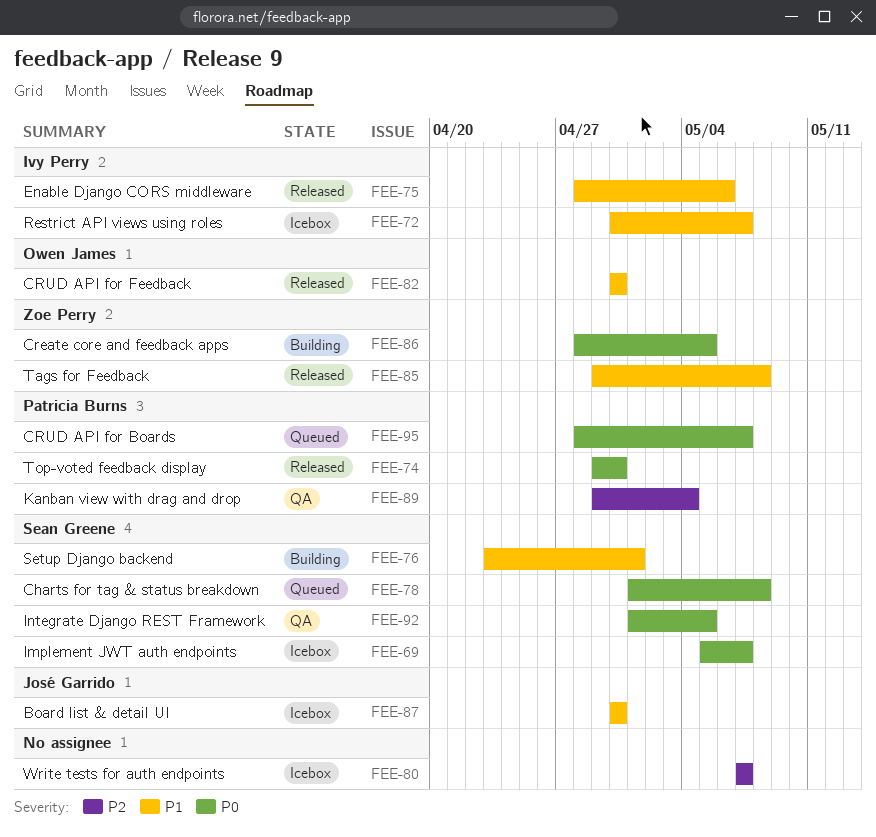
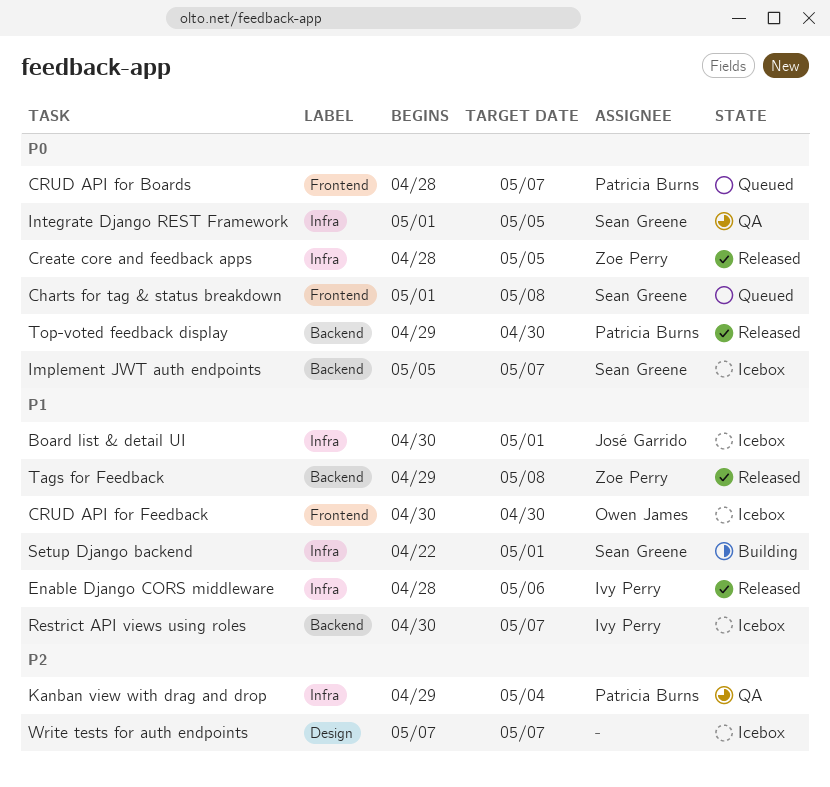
Board list & detail UI, due: Apr 30 -> May 1
Create core and feedback apps, status: Building -> Released
CRUD API for Feedback, status: Released -> Icebox
Setup Django backend, start: Apr 23 -> Apr 22

